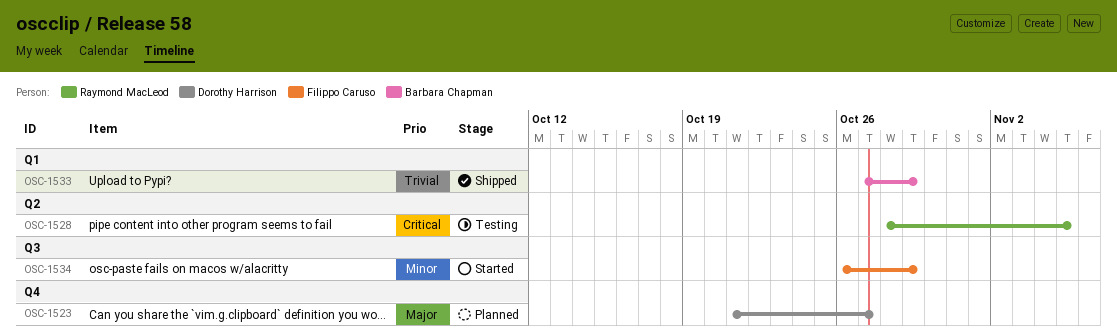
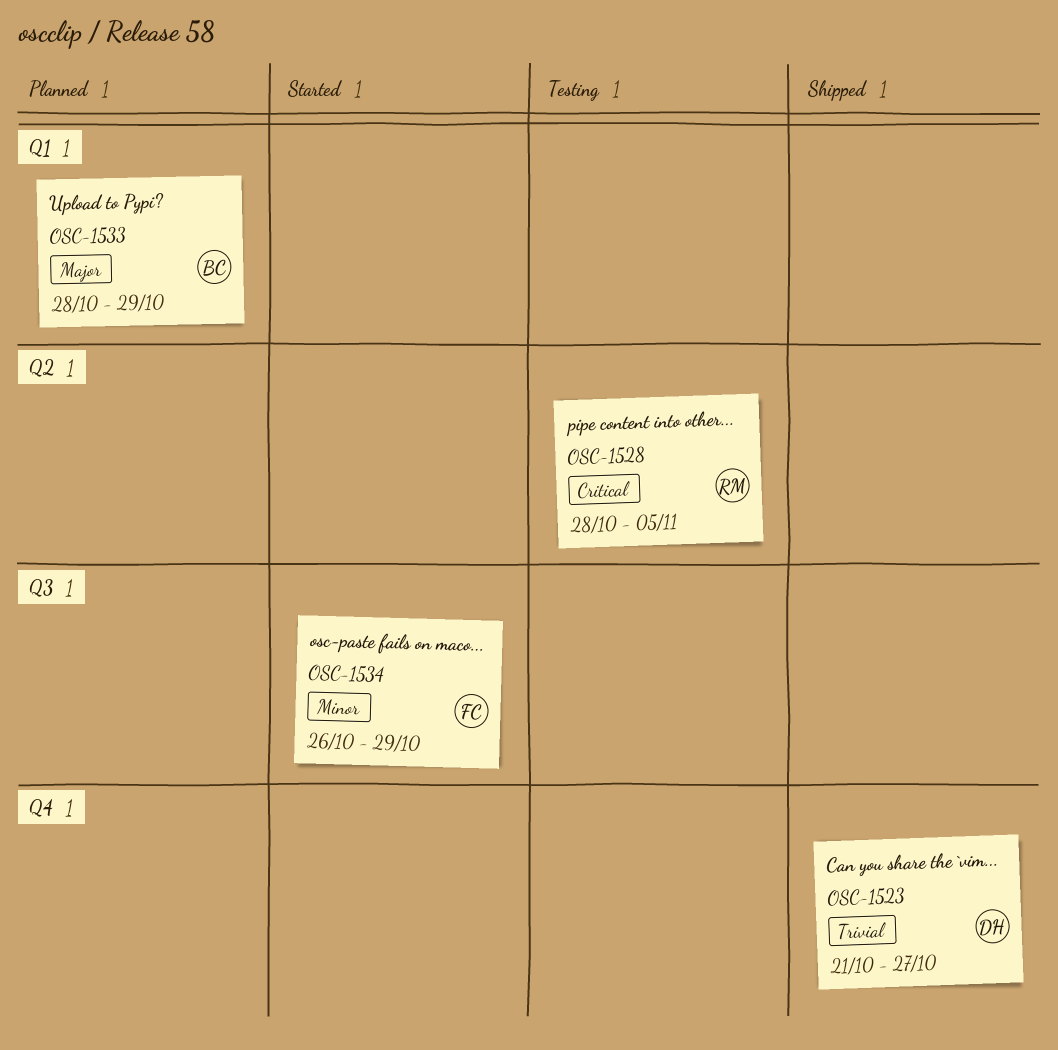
OSC-1523, status: Planned -> Shipped
OSC-1523, priority: Major -> Trivial
OSC-1533, status: Shipped -> Planned
OSC-1533, priority: Trivial -> Major
OSC-1533, start: Oct 27 -> Oct 28

